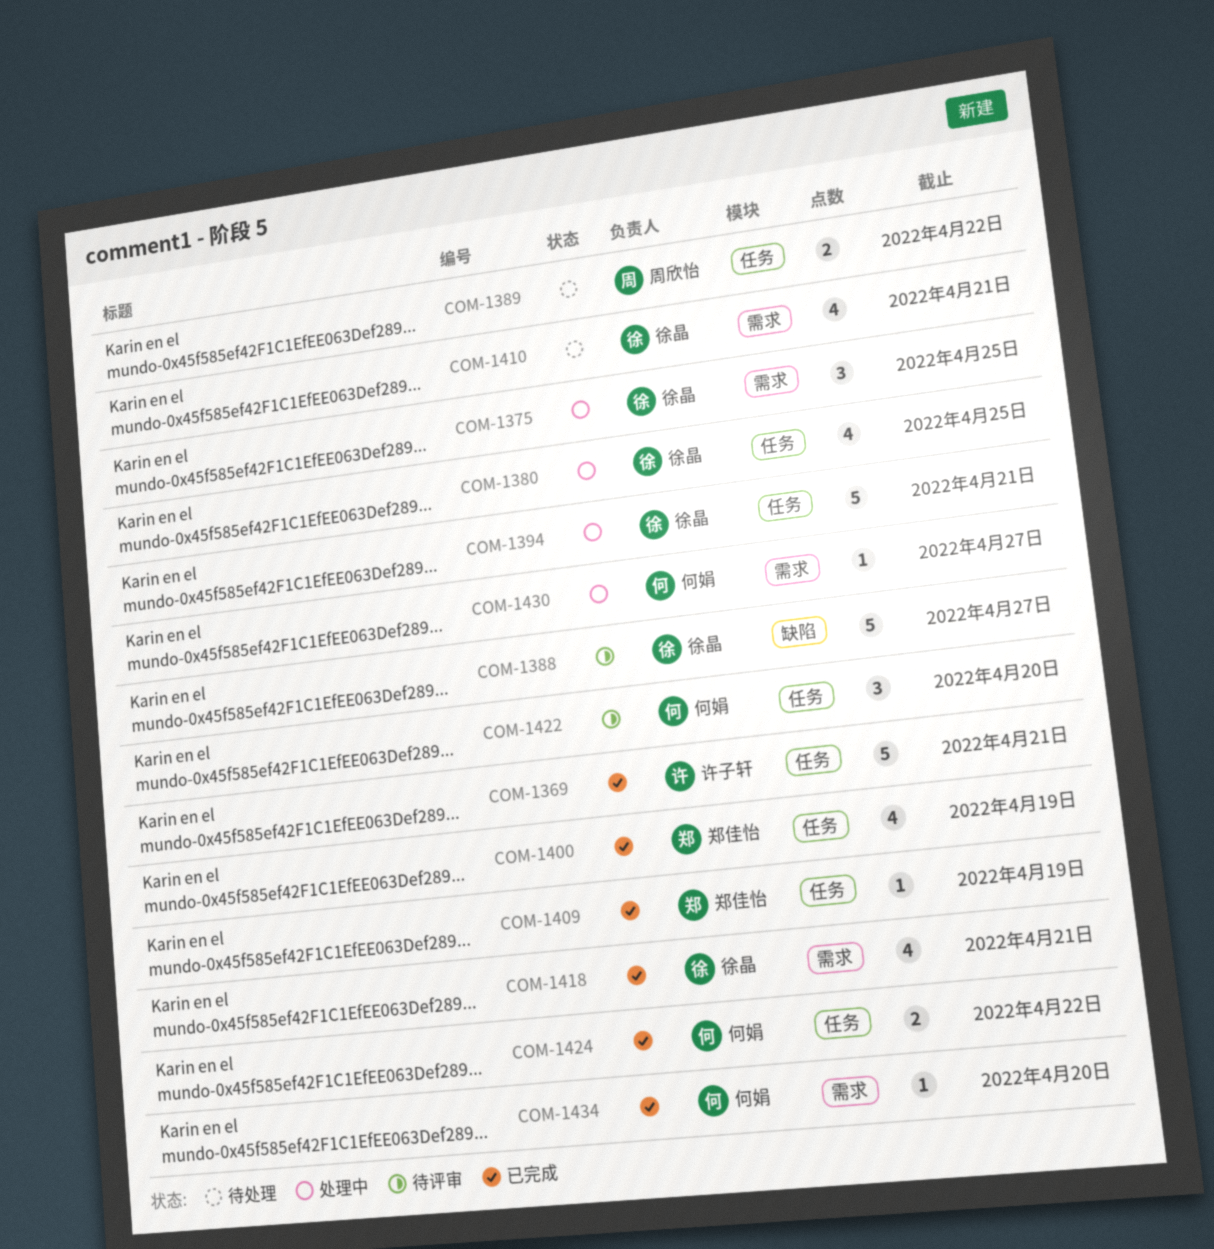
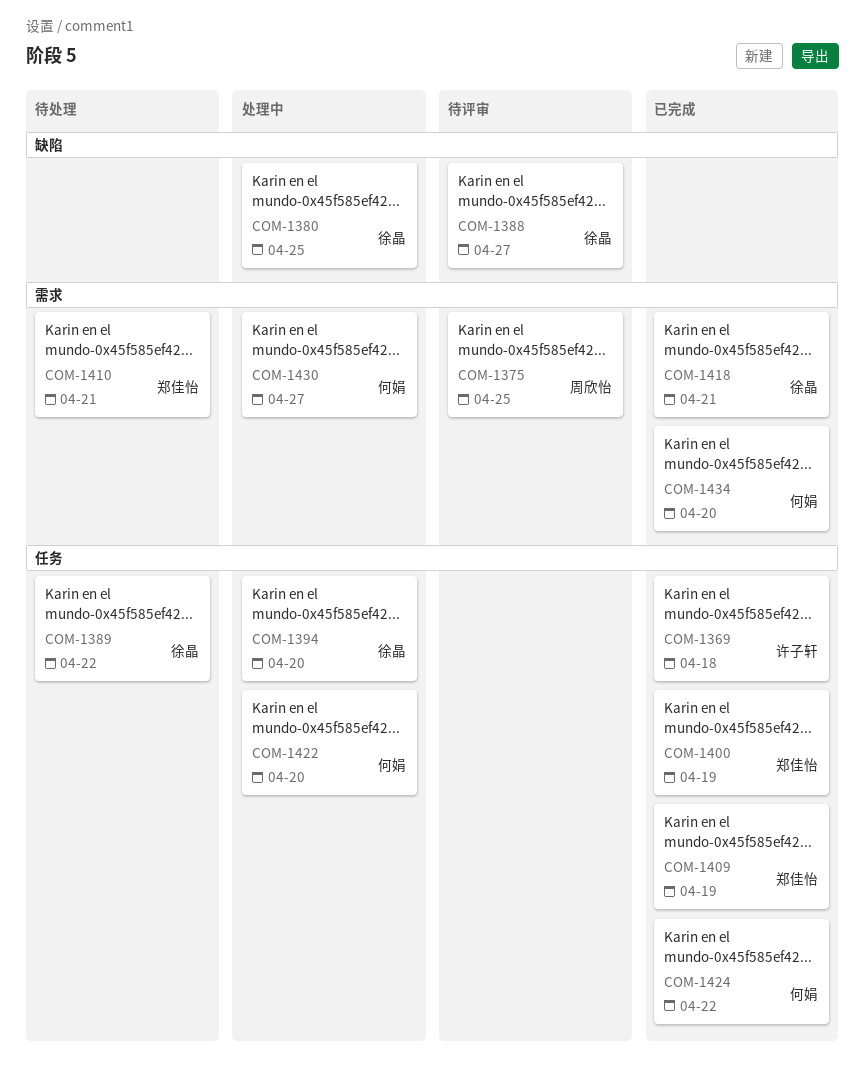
COM-1369, due: Apr 21 -> Apr 18
COM-1375, status: 处理中 -> 待评审
COM-1375, owner: 徐晶 -> 周欣怡
COM-1380, label: 任务 -> 缺陷
COM-1389, owner: 周欣怡 -> 徐晶
COM-1394, due: Apr 21 -> Apr 20
COM-1410, owner: 徐晶 -> 郑佳怡
COM-1422, status: 待评审 -> 处理中

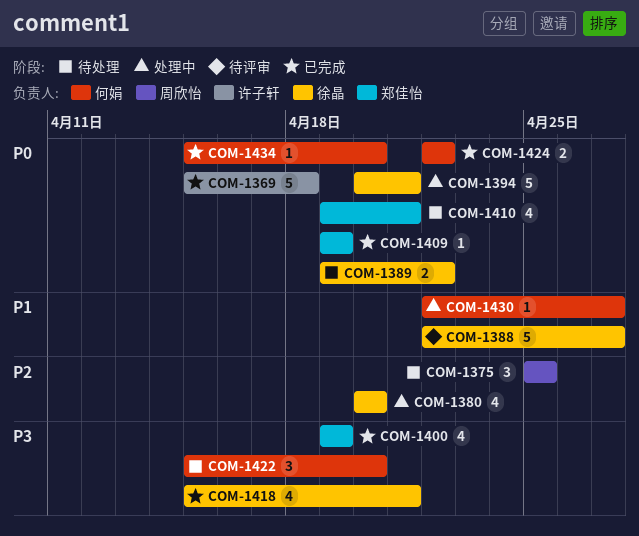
COM-1375, status: 待评审 -> 待处理
COM-1380, due: Apr 25 -> Apr 20
COM-1394, due: Apr 20 -> Apr 21
COM-1422, status: 处理中 -> 待处理

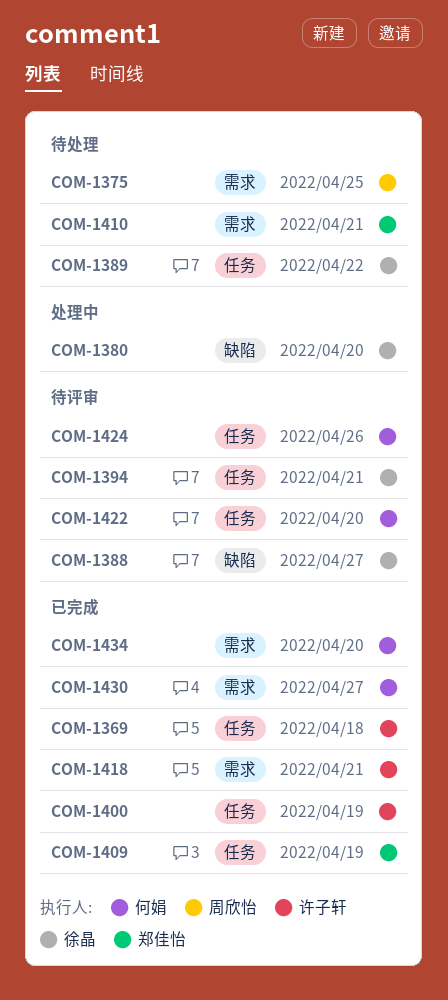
COM-1394, status: 处理中 -> 待评审
COM-1400, owner: 郑佳怡 -> 许子轩
COM-1418, owner: 徐晶 -> 许子轩
COM-1422, status: 待处理 -> 待评审
COM-1424, status: 已完成 -> 待评审
COM-1424, due: Apr 22 -> Apr 26
COM-1430, status: 处理中 -> 已完成

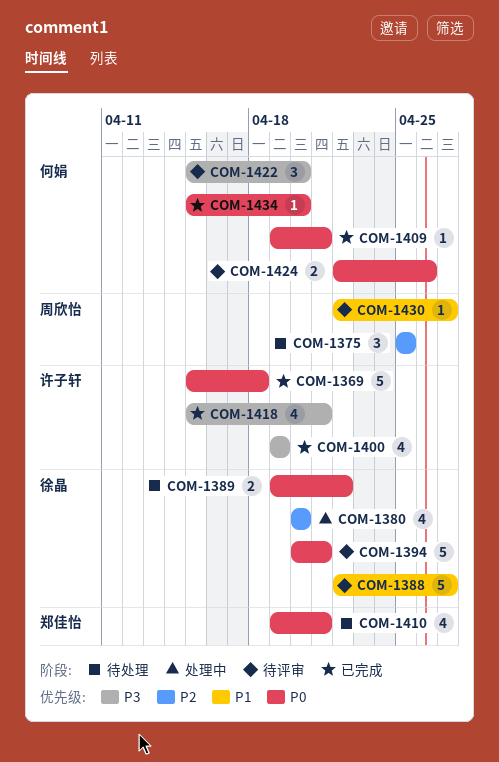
COM-1409, owner: 郑佳怡 -> 何娟
COM-1409, due: Apr 19 -> Apr 21
COM-1430, status: 已完成 -> 待评审
COM-1430, owner: 何娟 -> 周欣怡

